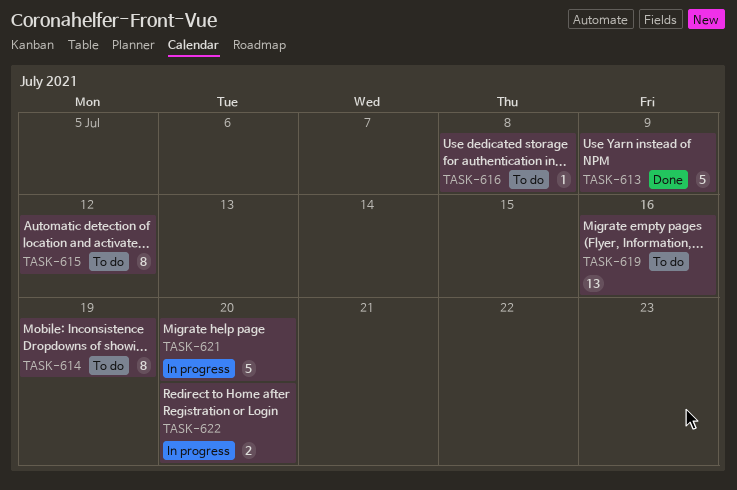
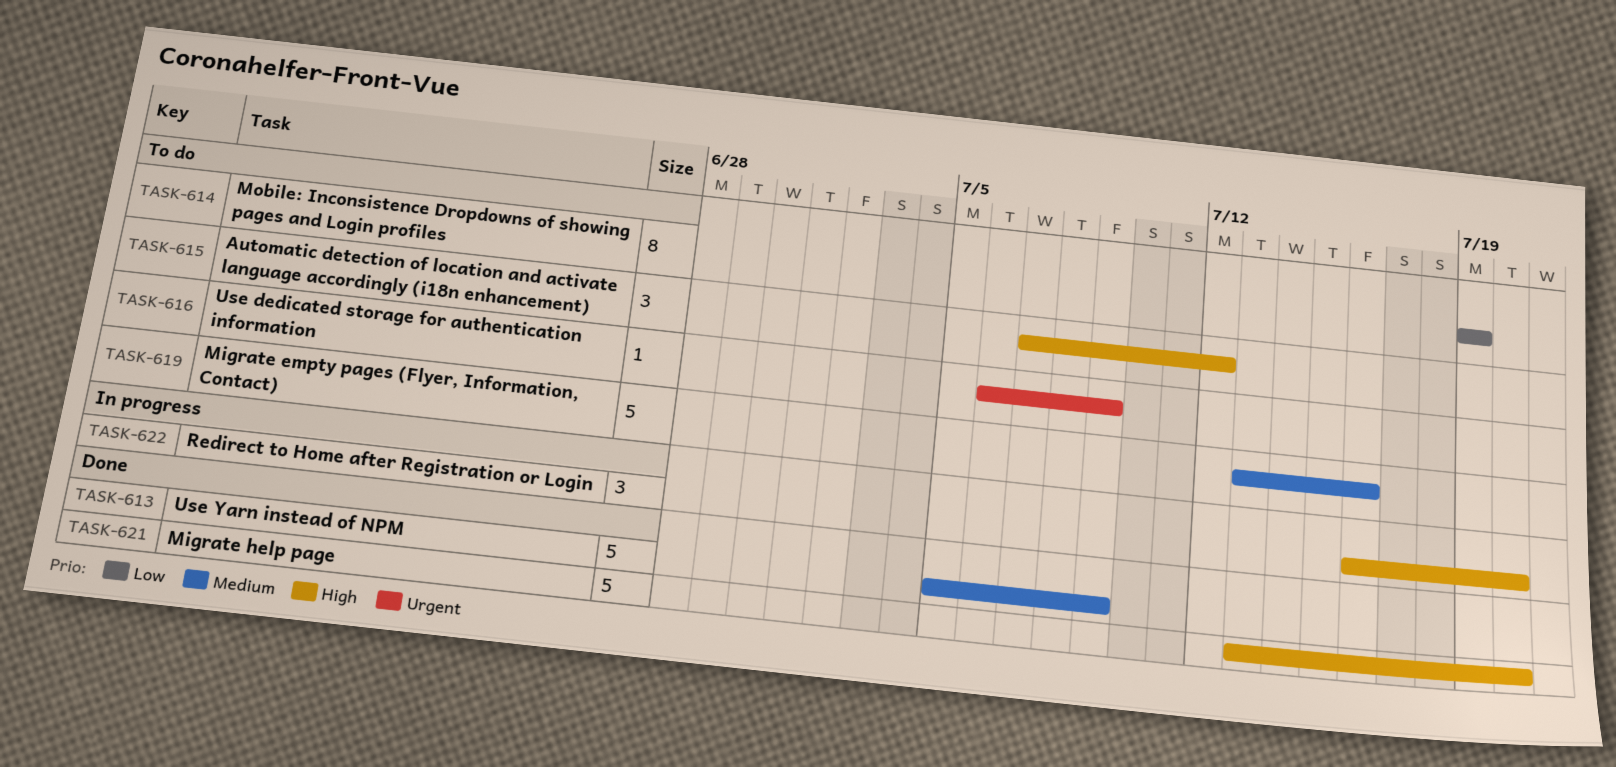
TASK-615, estimate: 8 -> 3
TASK-616, due: Jul 8 -> Jul 9
TASK-619, estimate: 13 -> 5
TASK-621, status: In progress -> Done
TASK-622, estimate: 2 -> 3

